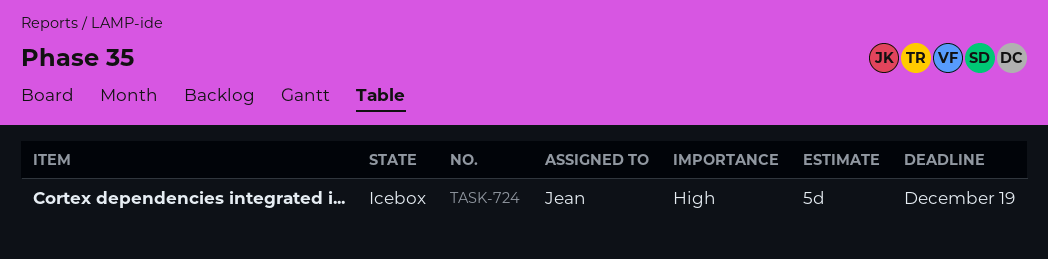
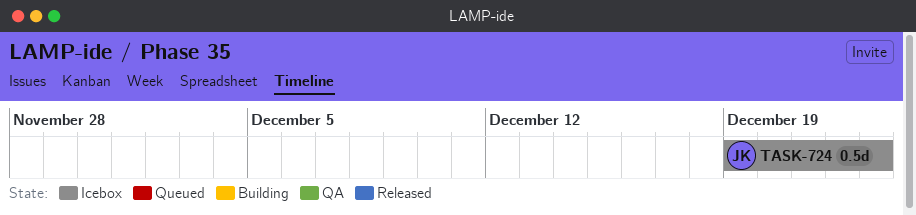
TASK-724, estimate: 5d -> 0.5d
TASK-724, due: Dec 19 -> Dec 23

